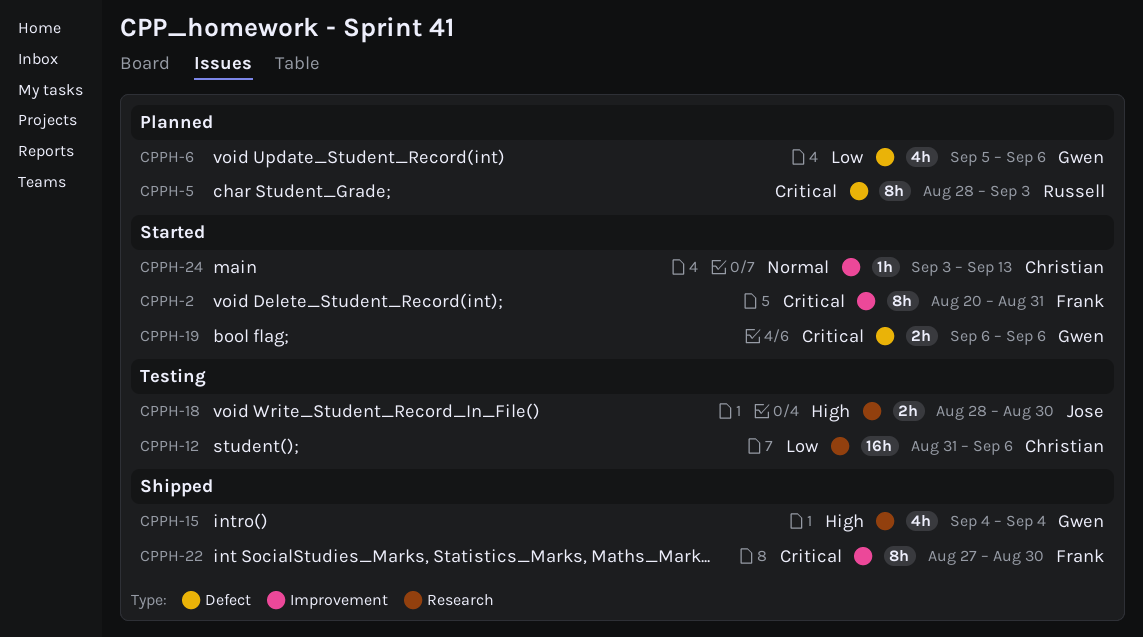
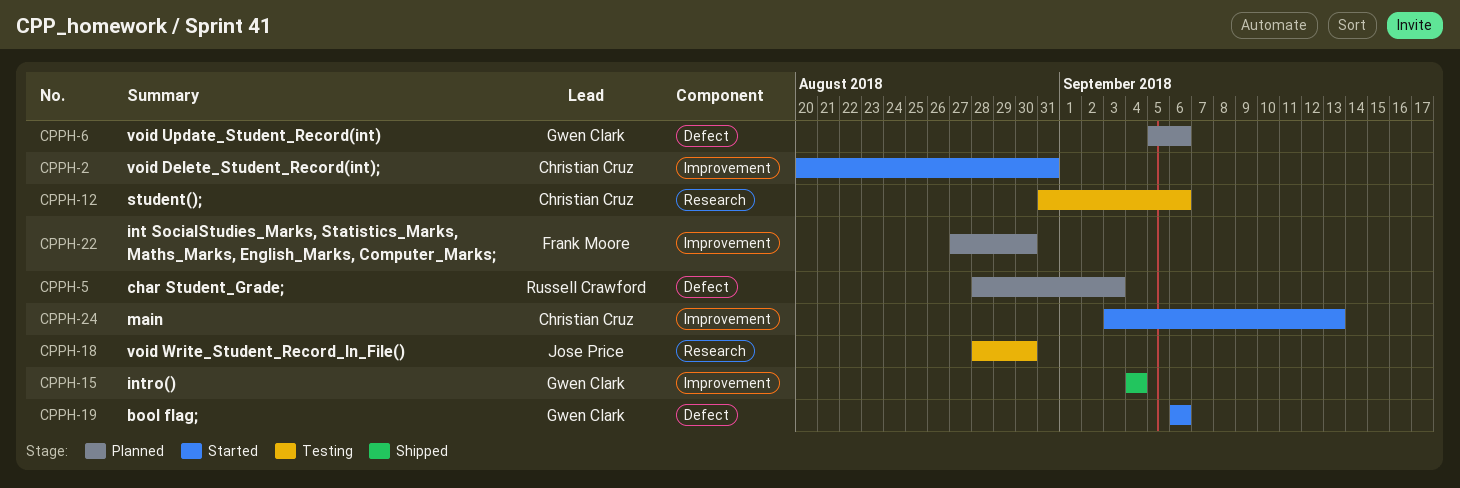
CPPH-2, owner: Frank Moore -> Christian Cruz
CPPH-15, label: Research -> Improvement
CPPH-22, status: Shipped -> Planned

